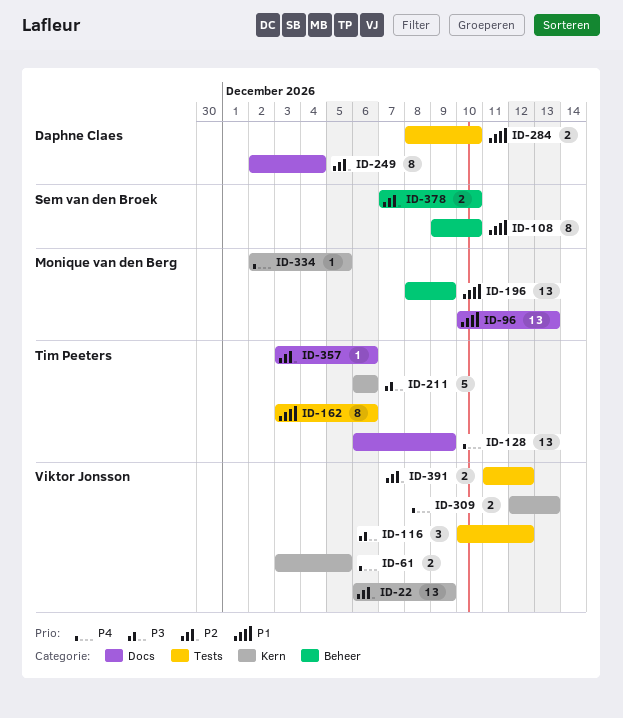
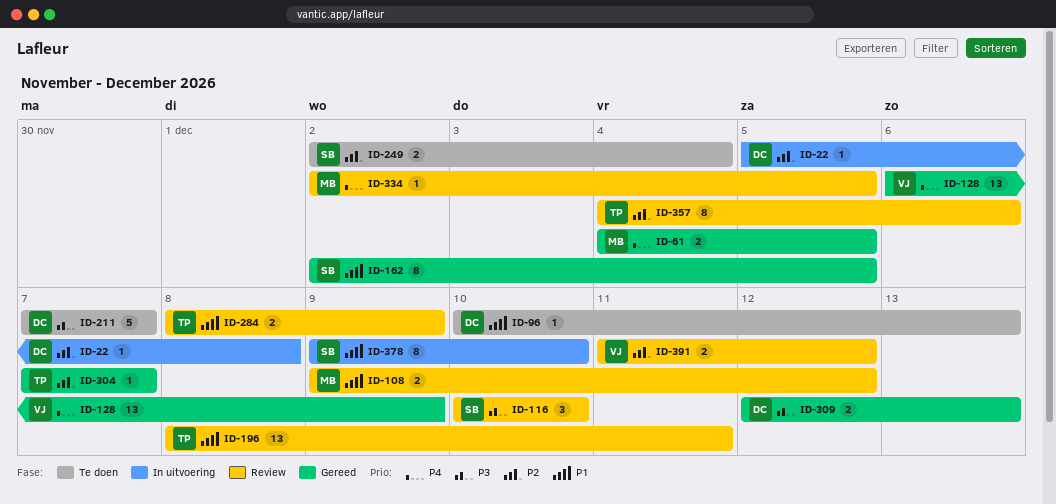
ID-22, owner: Viktor Jonsson -> Daphne Claes
ID-22, estimate: 13 -> 1
ID-22, start: Dec 6 -> Dec 5
ID-22, due: Dec 9 -> Dec 8
ID-61, owner: Viktor Jonsson -> Monique van den Berg
ID-61, start: Dec 3 -> Dec 4
ID-96, owner: Monique van den Berg -> Daphne Claes
ID-96, estimate: 13 -> 1
ID-108, owner: Sem van den Broek -> Monique van den Berg
ID-108, estimate: 8 -> 2
ID-108, due: Dec 10 -> Dec 12
ID-116, owner: Viktor Jonsson -> Sem van den Broek
ID-116, due: Dec 12 -> Dec 10
ID-128, owner: Tim Peeters -> Viktor Jonsson
ID-162, owner: Tim Peeters -> Sem van den Broek
ID-162, start: Dec 3 -> Dec 2
ID-162, due: Dec 6 -> Dec 5
ID-196, owner: Monique van den Berg -> Tim Peeters
ID-196, due: Dec 9 -> Dec 11
ID-211, owner: Tim Peeters -> Daphne Claes
ID-211, start: Dec 6 -> Dec 7
ID-211, due: Dec 6 -> Dec 7
ID-249, owner: Daphne Claes -> Sem van den Broek
ID-249, estimate: 8 -> 2
ID-284, owner: Daphne Claes -> Tim Peeters
ID-284, due: Dec 10 -> Dec 9
ID-304: none -> present
ID-309, owner: Viktor Jonsson -> Daphne Claes
ID-309, priority: P4 -> P3
ID-357, estimate: 1 -> 8
ID-357, start: Dec 3 -> Dec 4
ID-378, priority: P2 -> P1
ID-378, estimate: 2 -> 8
ID-378, start: Dec 7 -> Dec 9

